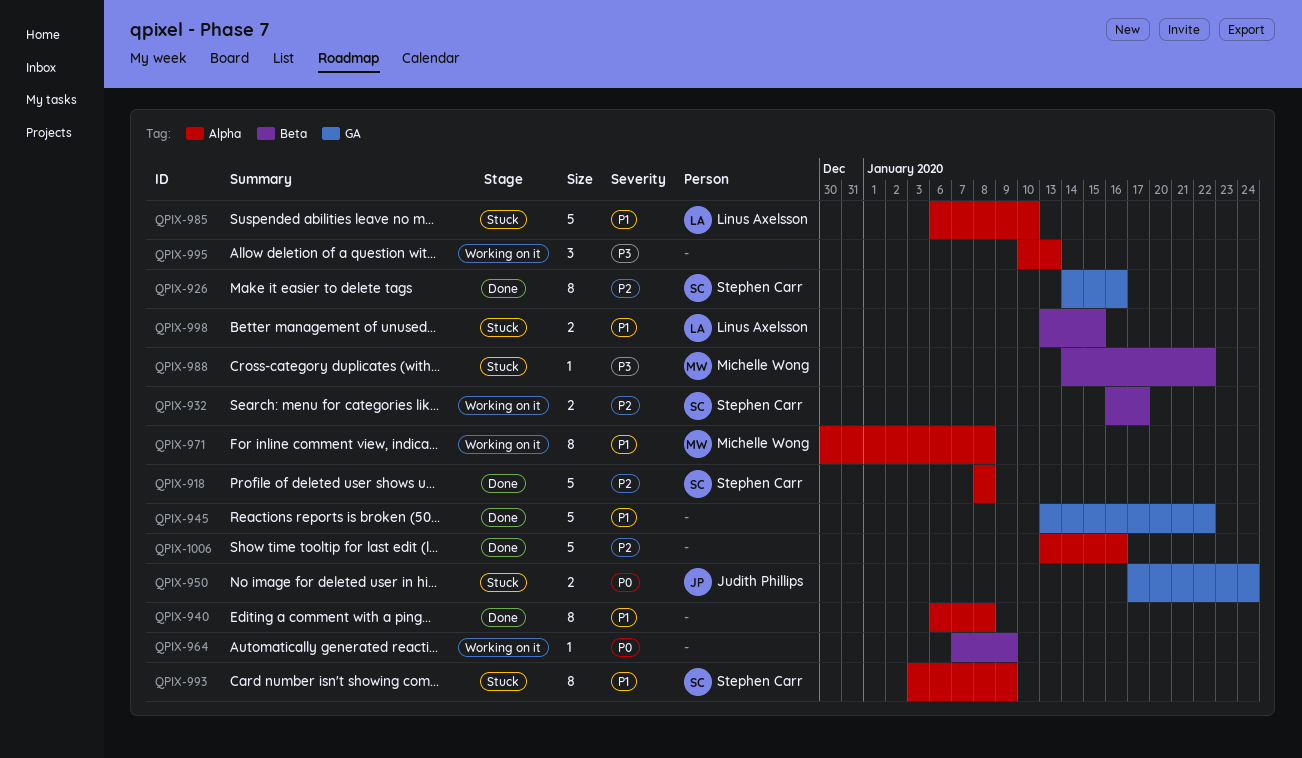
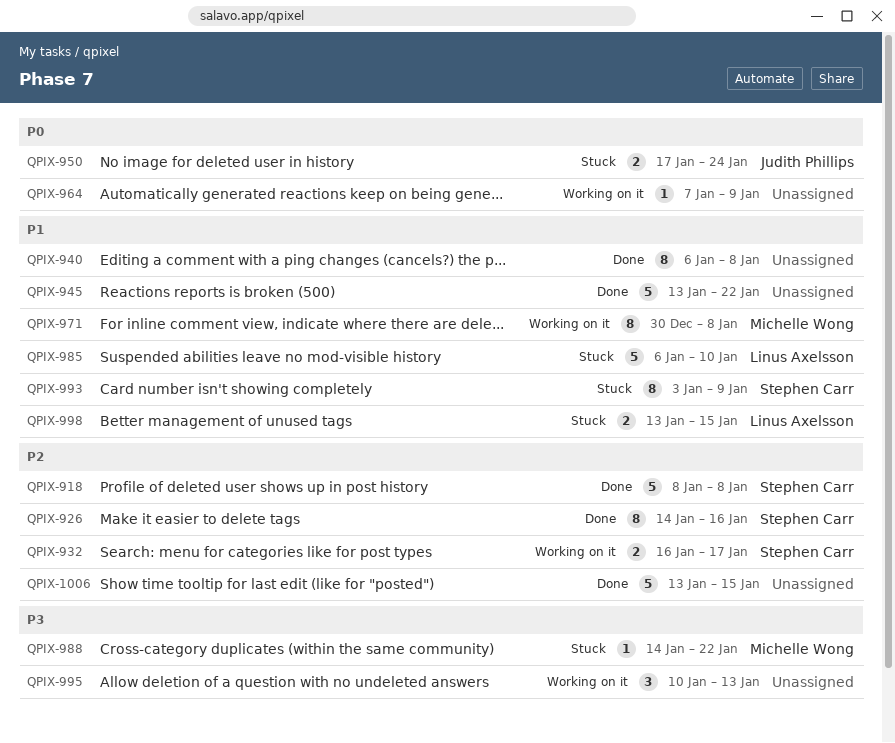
QPIX-1006, due: Jan 16 -> Jan 15

